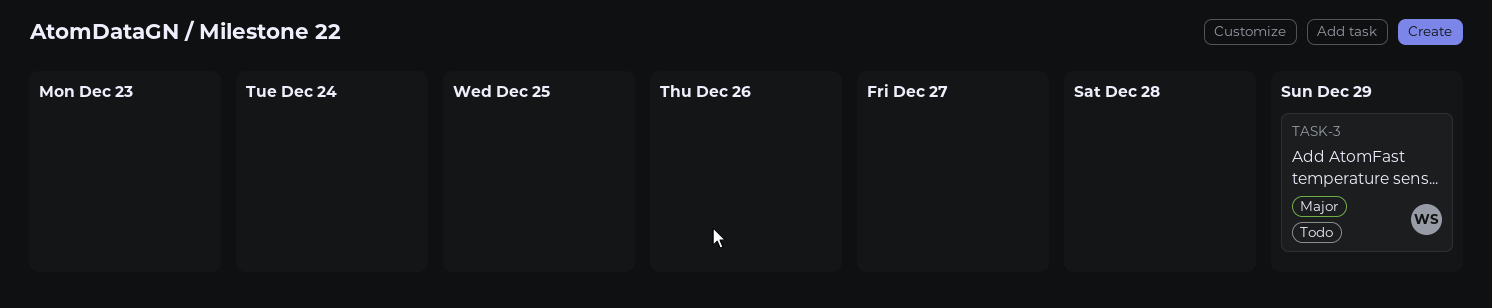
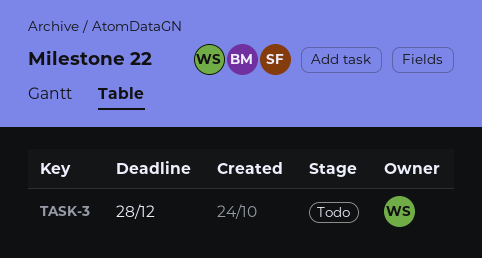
TASK-3, due: Dec 29 -> Dec 28

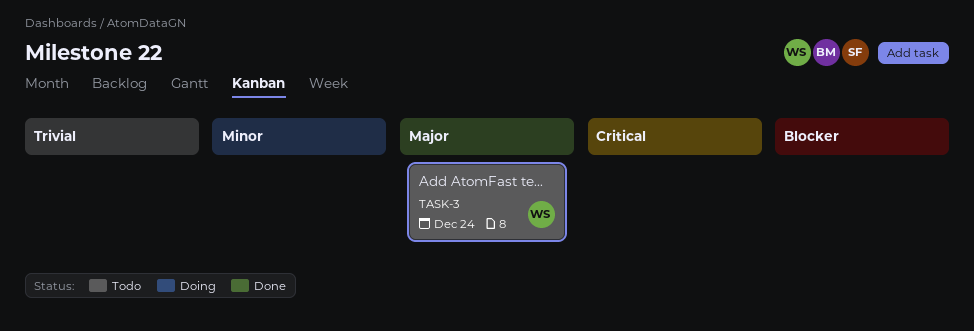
TASK-3, due: Dec 28 -> Dec 24

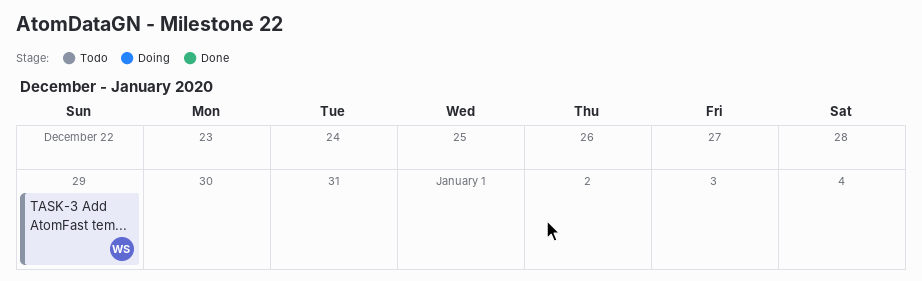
TASK-3, due: Dec 24 -> Dec 29

